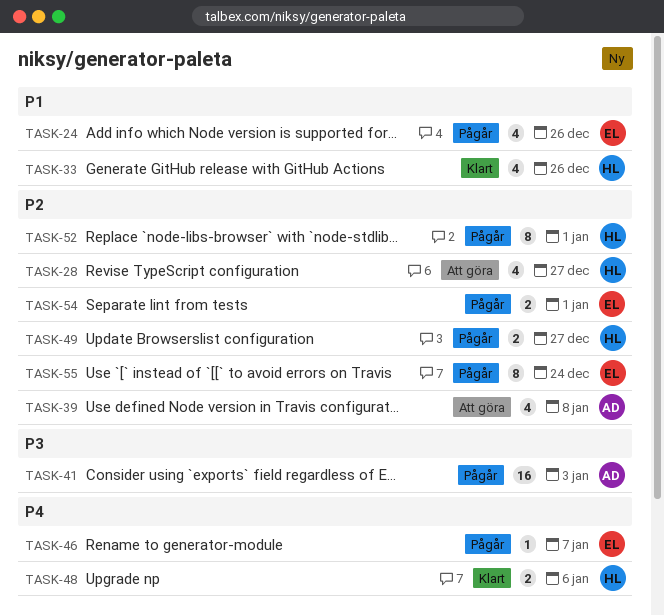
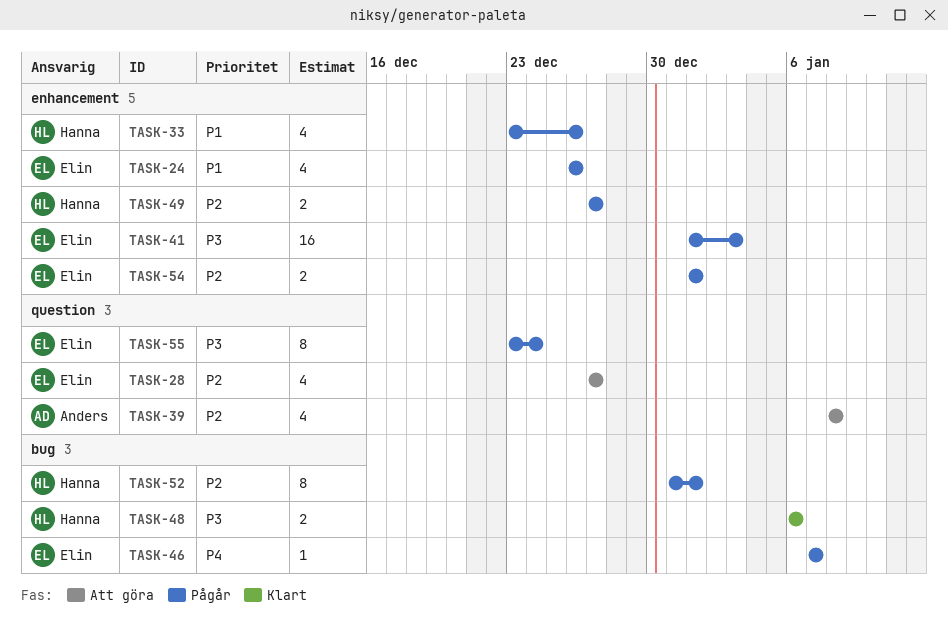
TASK-28, owner: Hanna -> Elin
TASK-33, status: Klart -> Pågår
TASK-41, owner: Anders -> Elin
TASK-48, priority: P4 -> P3
TASK-55, priority: P2 -> P3

